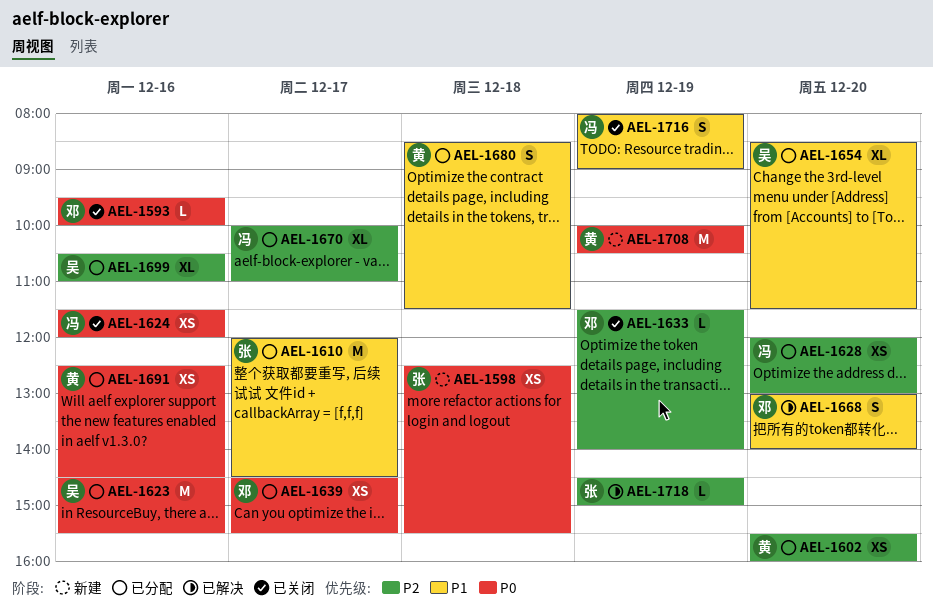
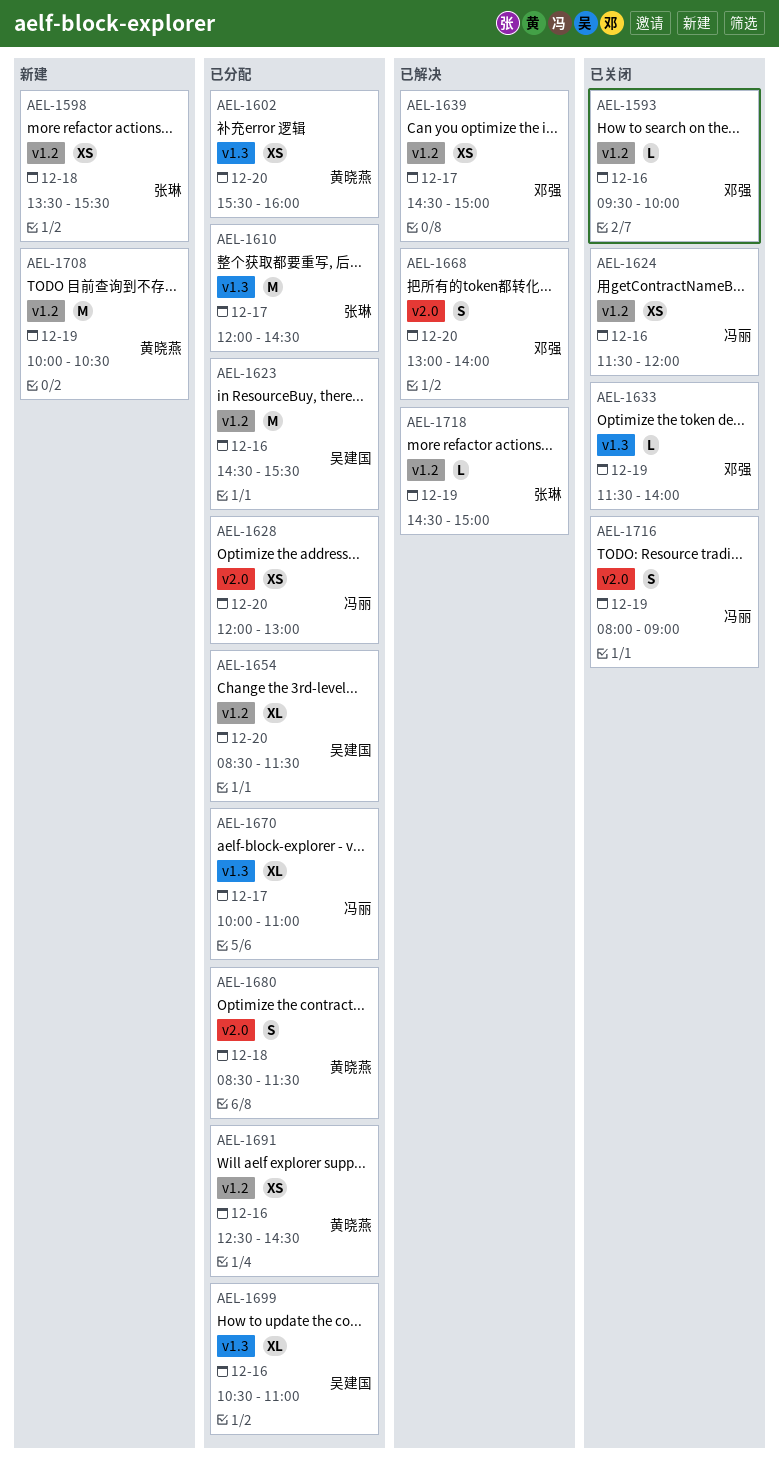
AEL-1598, begins: 12:30 -> 13:30
AEL-1639, status: 已分配 -> 已解决
AEL-1639, ends: 15:30 -> 15:00

